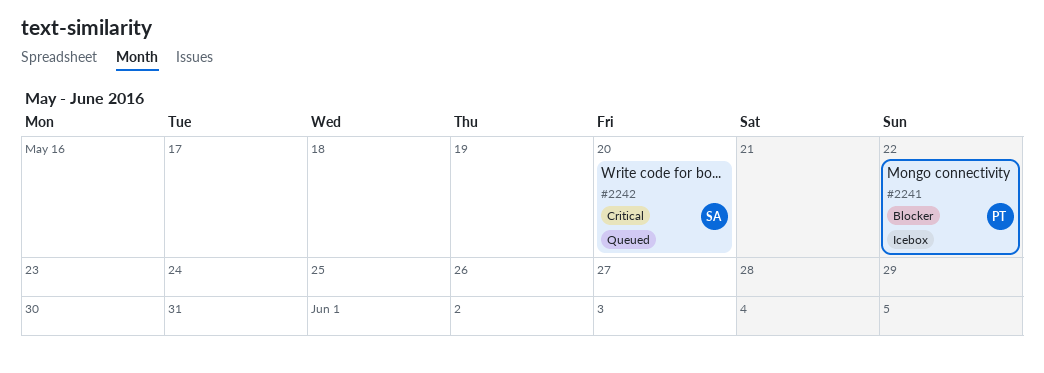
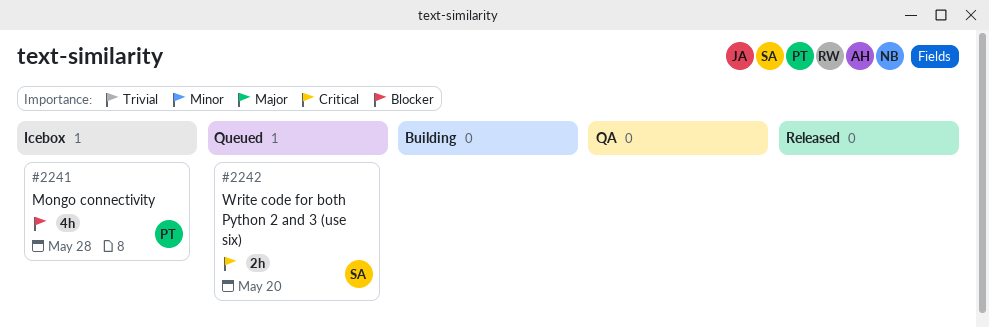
#2241, due: May 22 -> May 28

